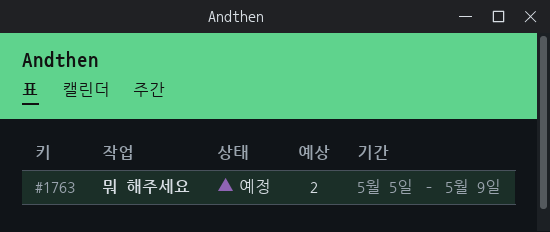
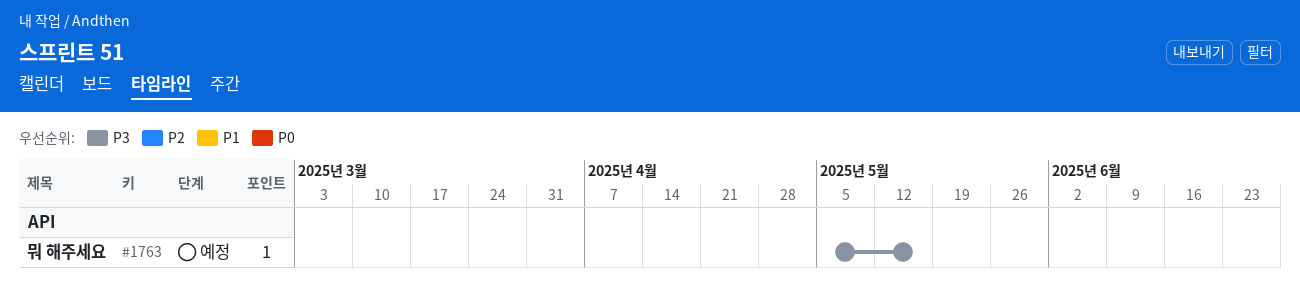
#1763, estimate: 2 -> 1
#1763, due: May 9 -> May 16

